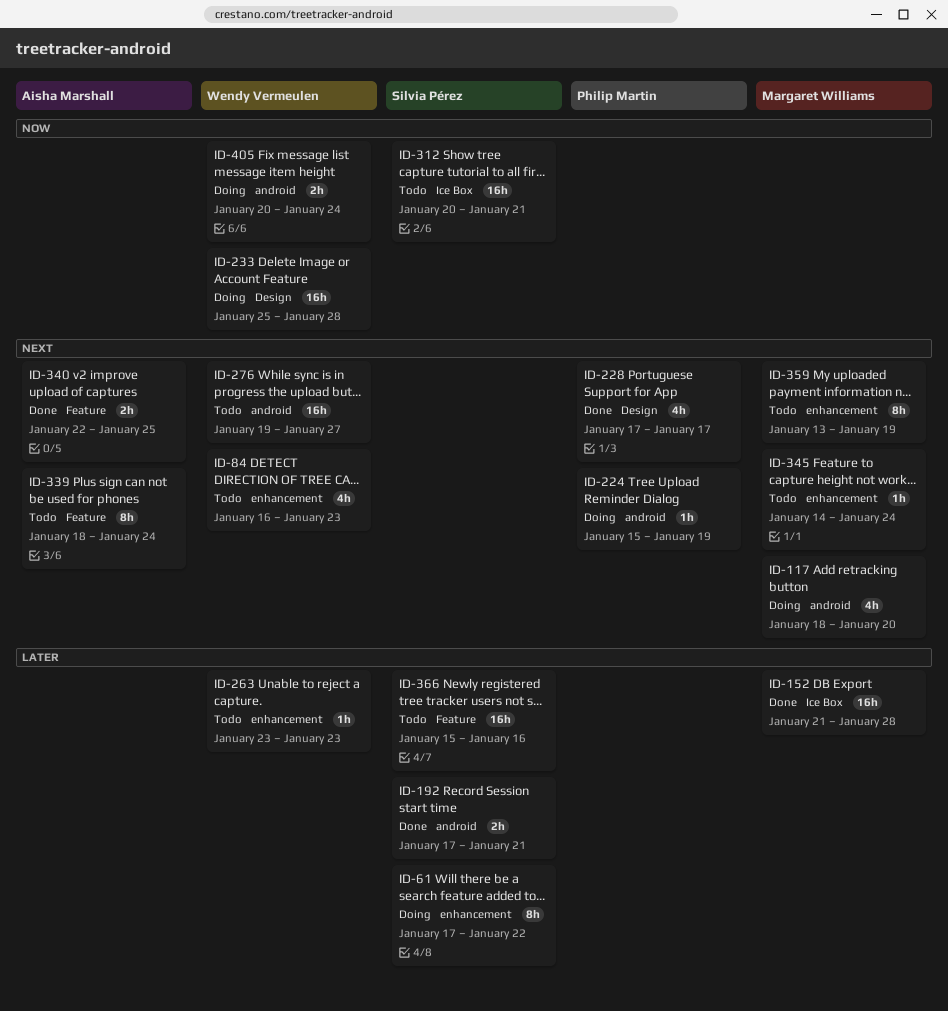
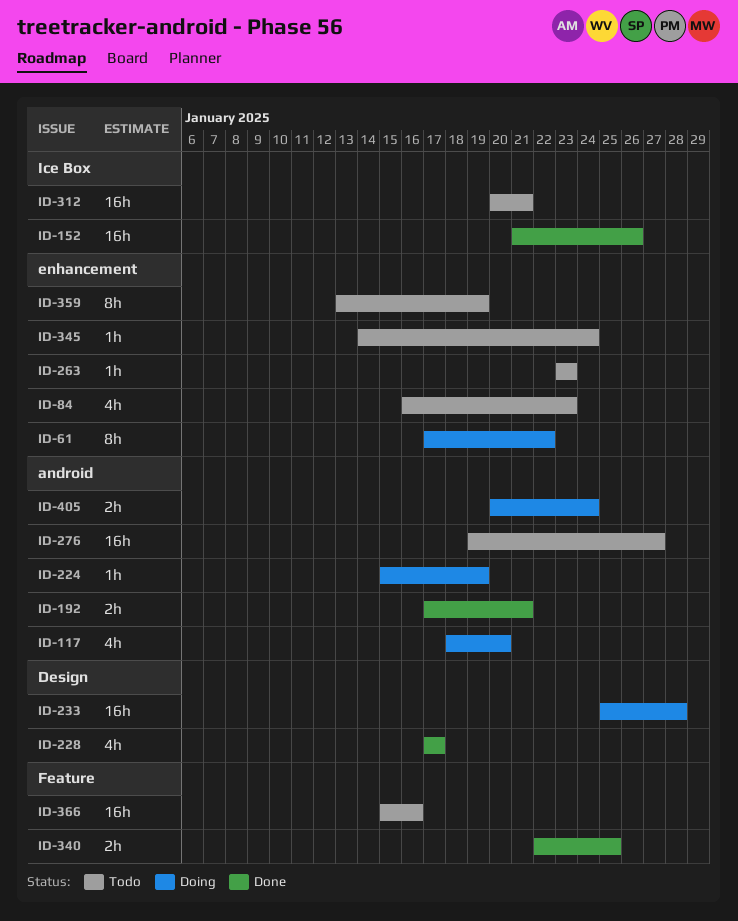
ID-152, due: Jan 28 -> Jan 26
ID-339: present -> none

